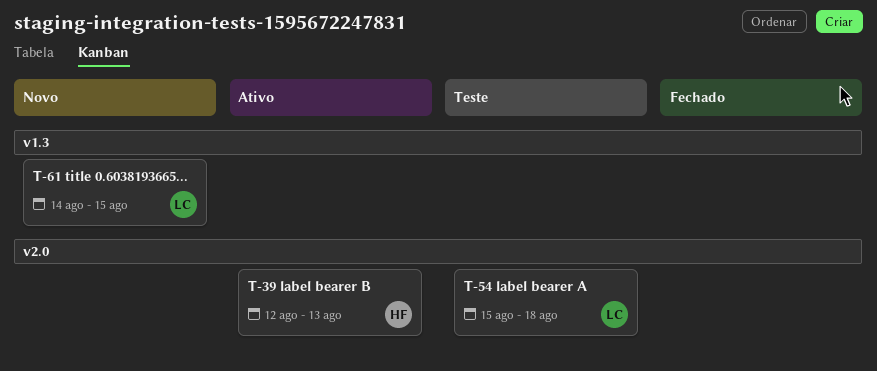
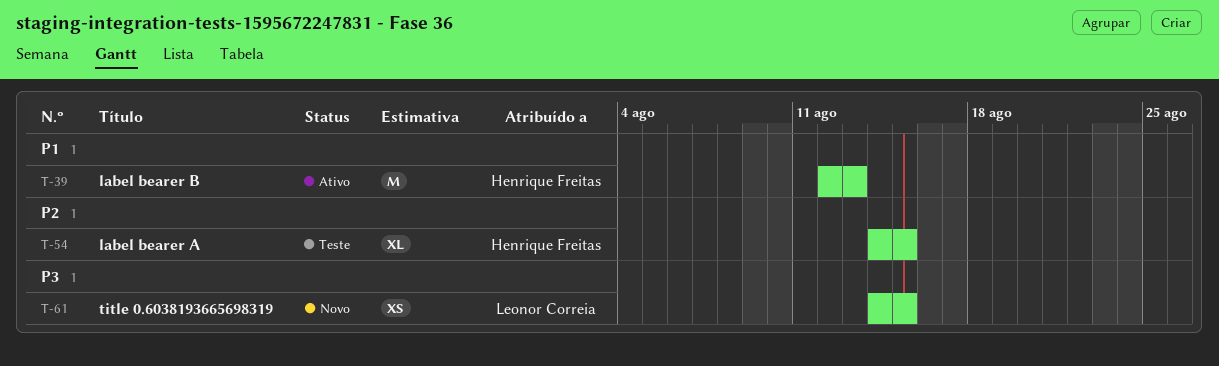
T-54, owner: Leonor Correia -> Henrique Freitas
T-54, start: Aug 15 -> Aug 14
T-54, due: Aug 18 -> Aug 15

